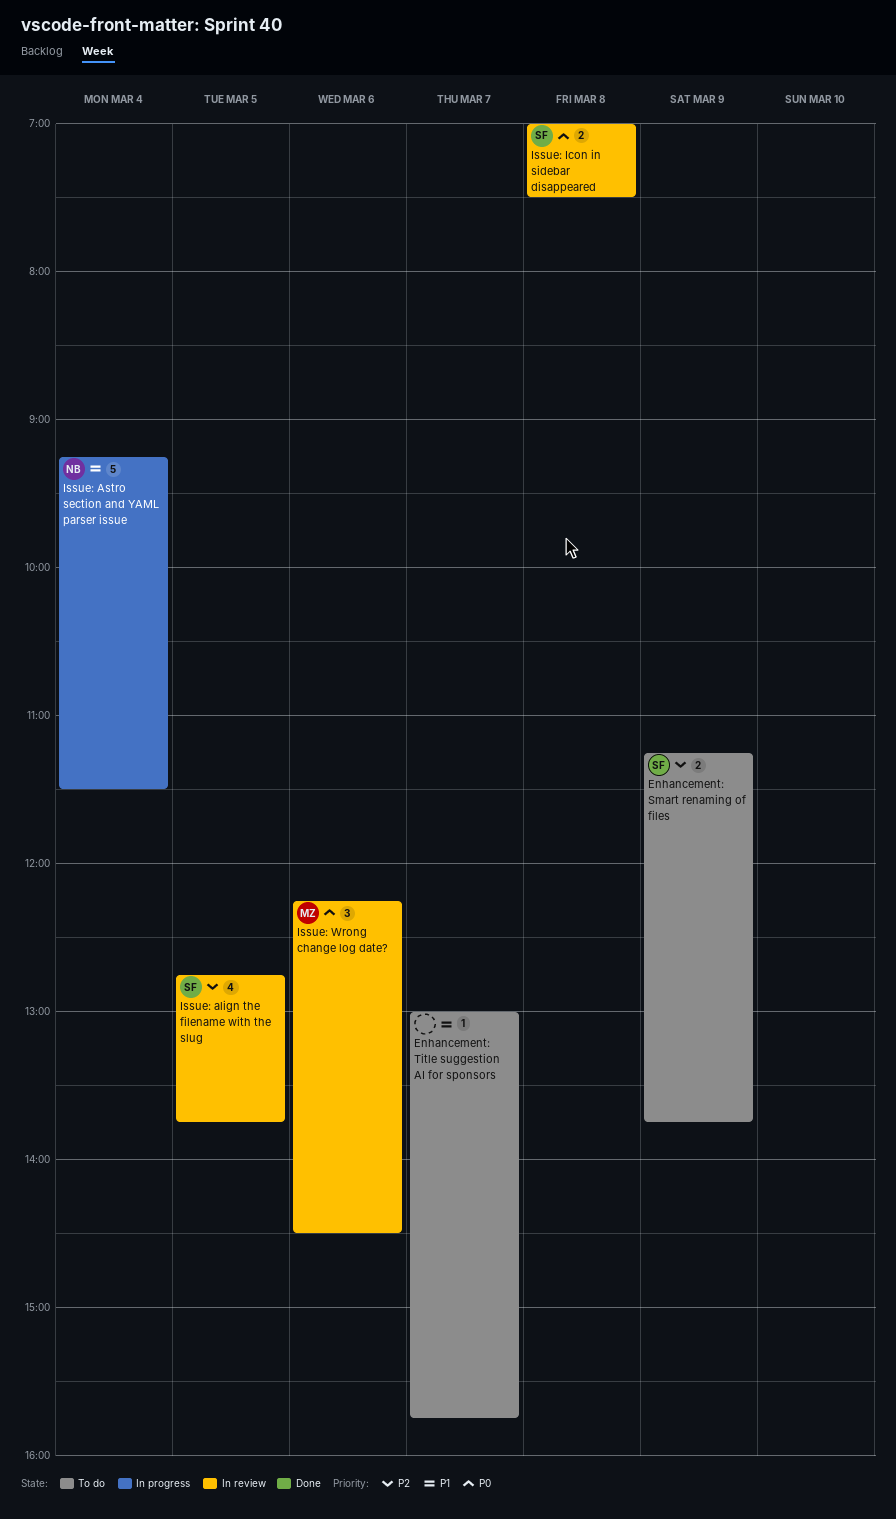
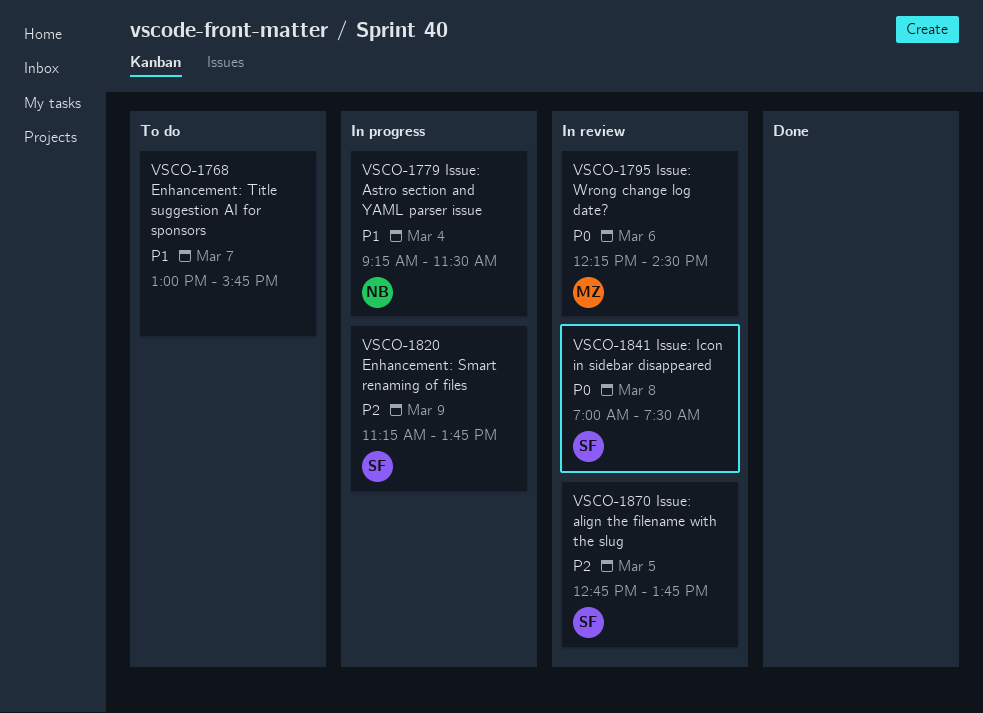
Enhancement: Smart renaming of files, status: To do -> In progress

